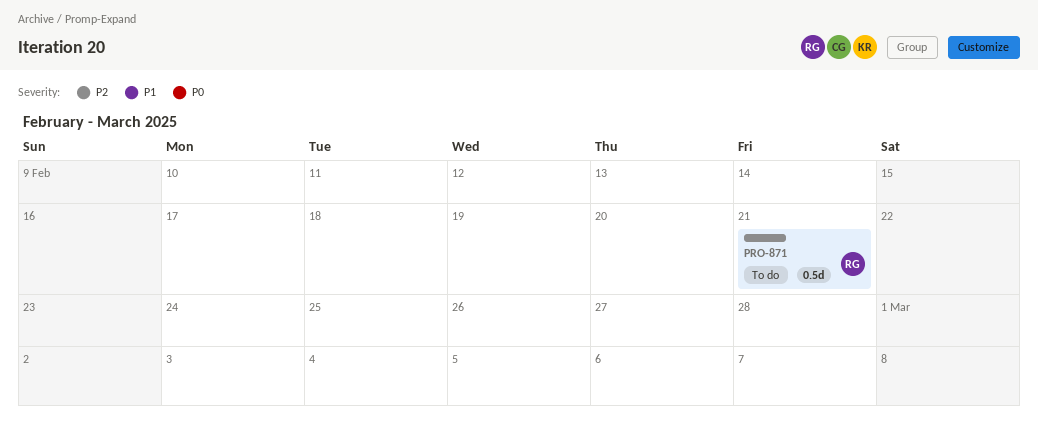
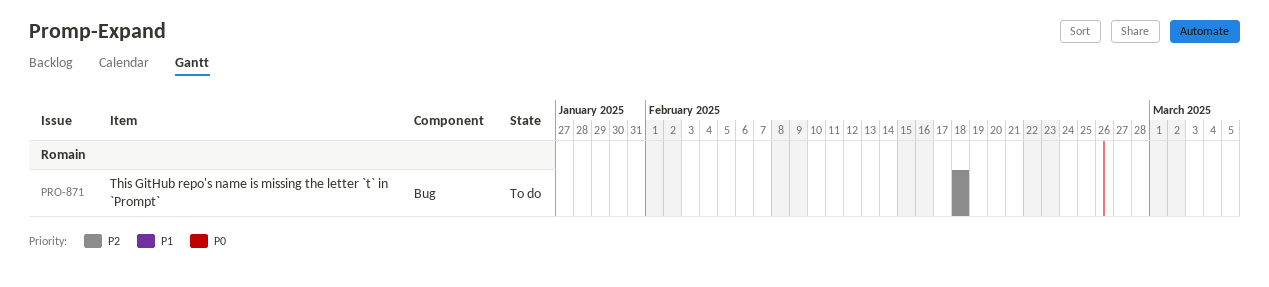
PRO-871, due: Feb 21 -> Feb 18

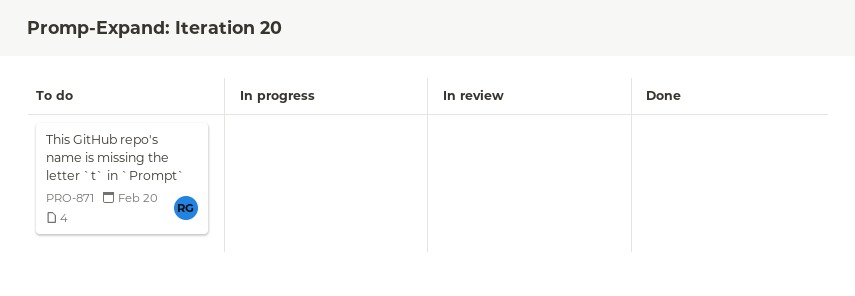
PRO-871, due: Feb 18 -> Feb 20

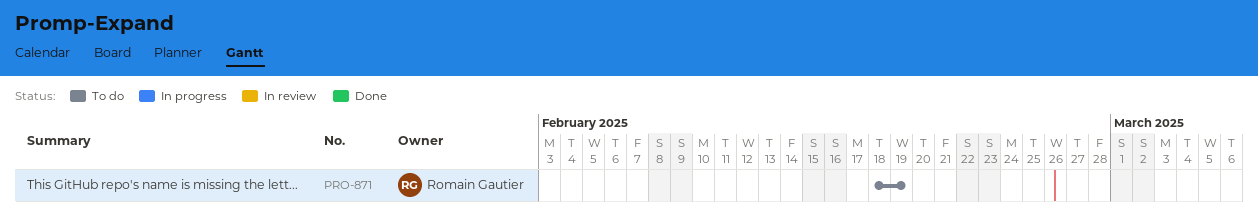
PRO-871, due: Feb 20 -> Feb 19

